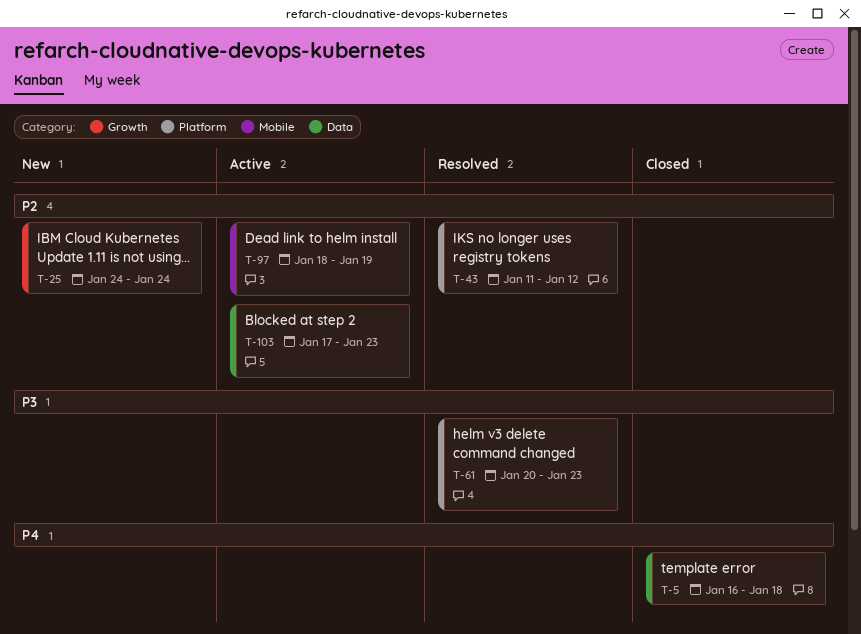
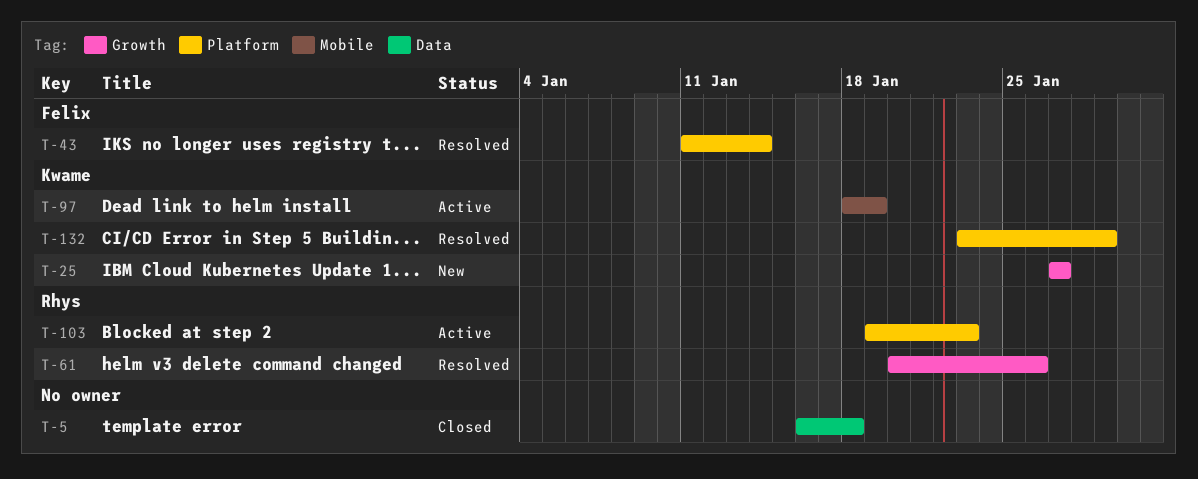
T-25, start: Jan 24 -> Jan 27
T-25, due: Jan 24 -> Jan 27
T-43, due: Jan 12 -> Jan 14
T-61, label: Platform -> Growth
T-61, due: Jan 23 -> Jan 26
T-103, label: Data -> Platform
T-103, start: Jan 17 -> Jan 19
T-132: none -> present

